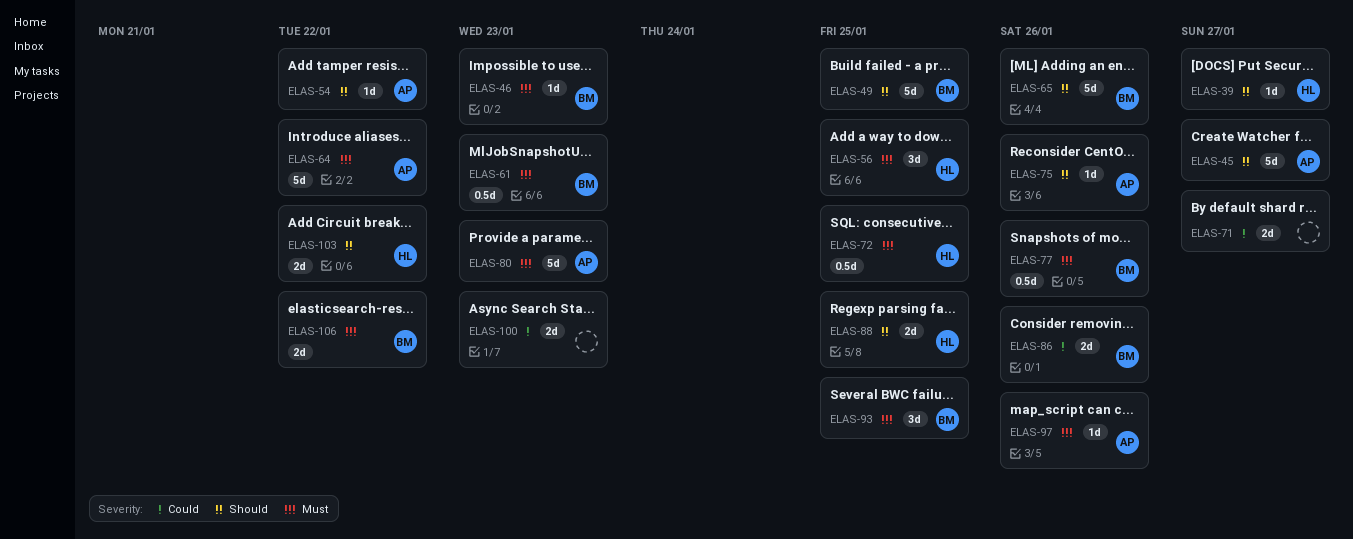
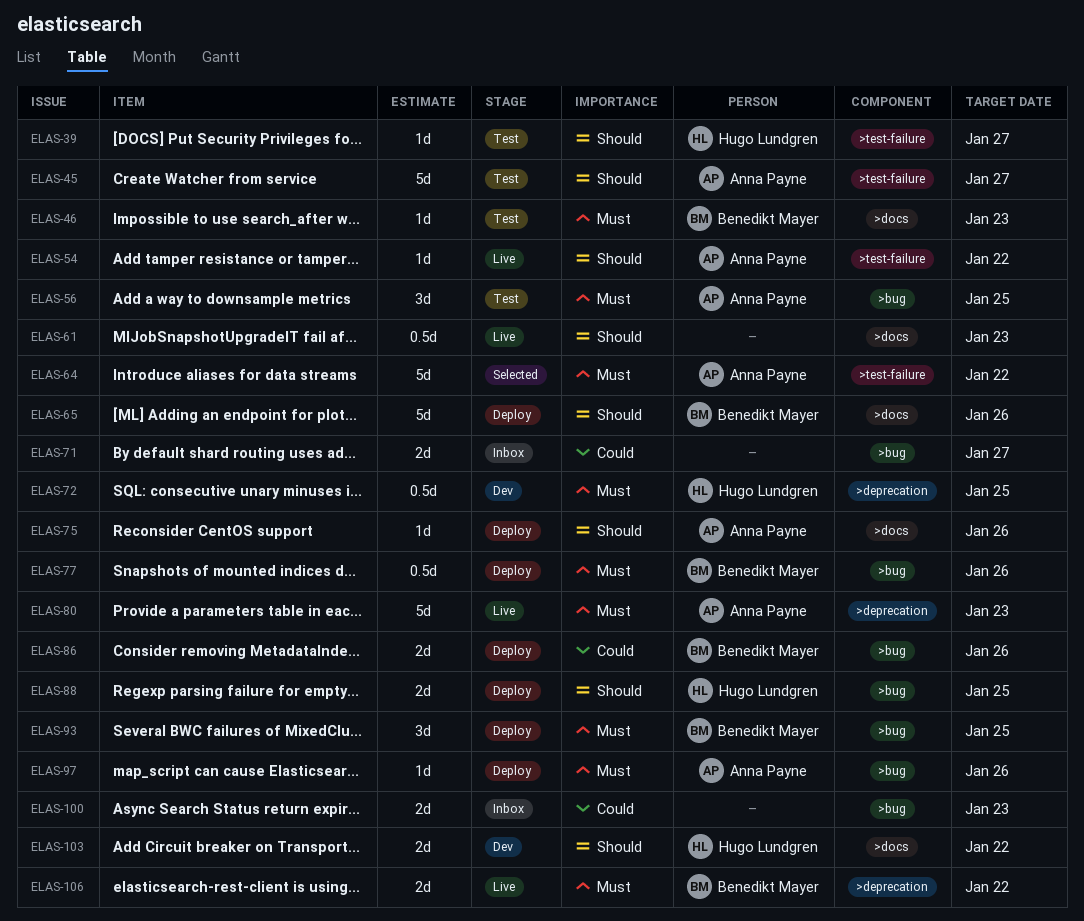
ELAS-49: present -> none
ELAS-56, owner: Hugo Lundgren -> Anna Payne
ELAS-61, owner: Benedikt Mayer -> none
ELAS-61, priority: Must -> Should

